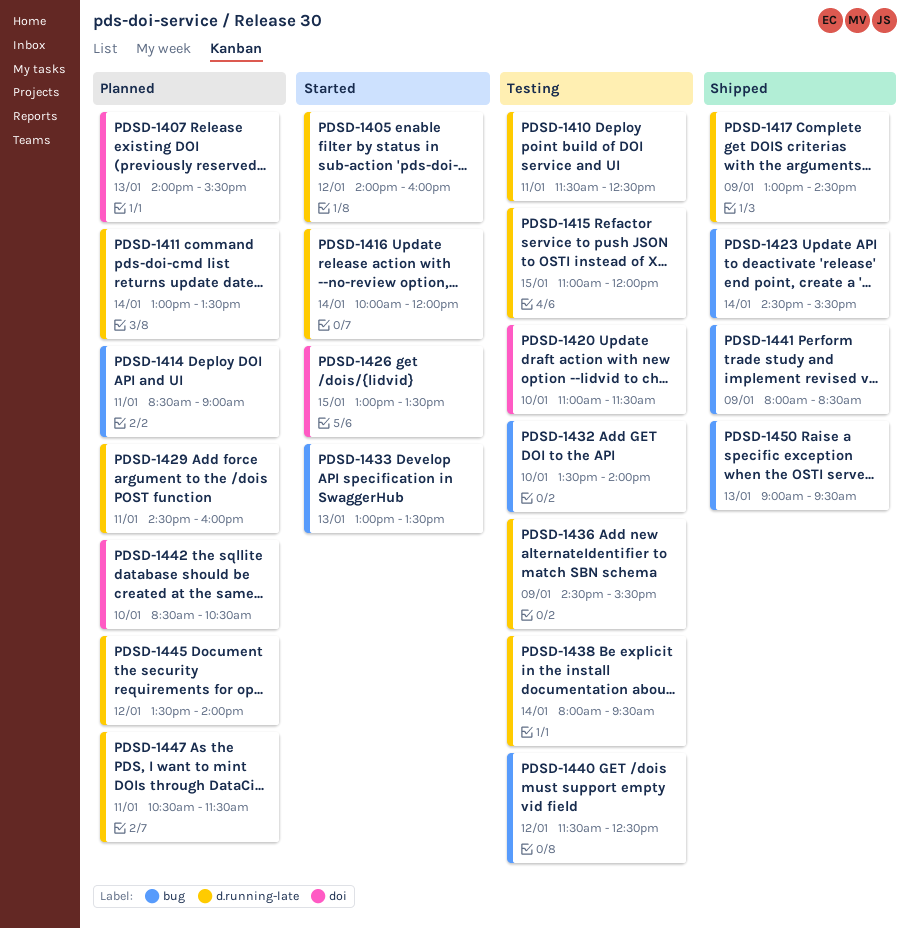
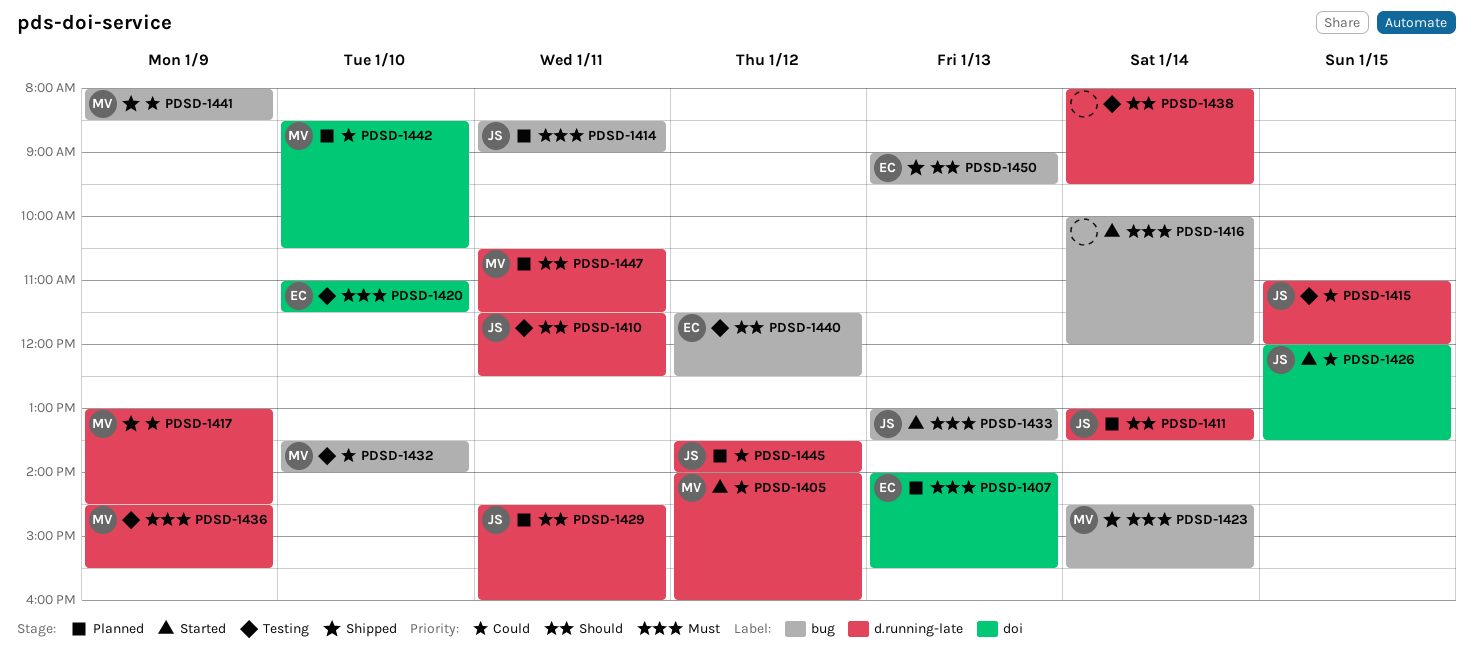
PDSD-1416, label: d.running-late -> bug
PDSD-1426, begins: 13:00 -> 12:00

